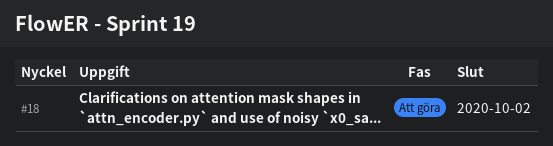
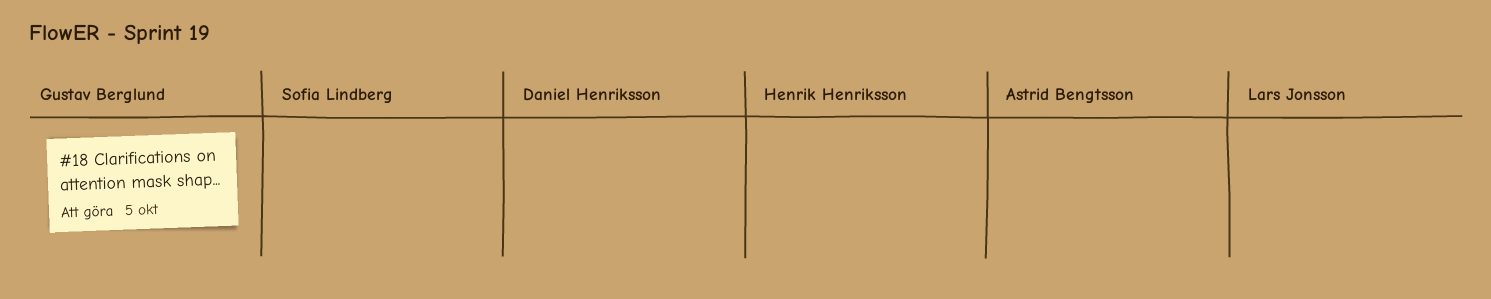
#18, due: Oct 2 -> Oct 5

